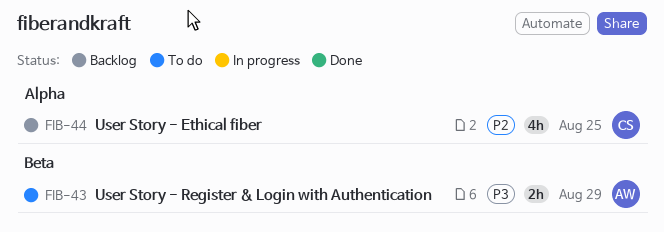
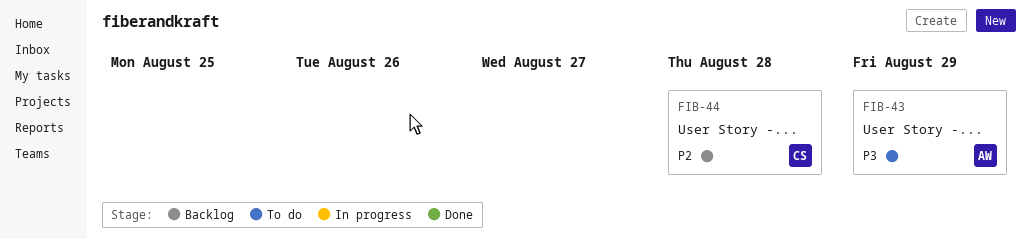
FIB-44, due: Aug 25 -> Aug 28

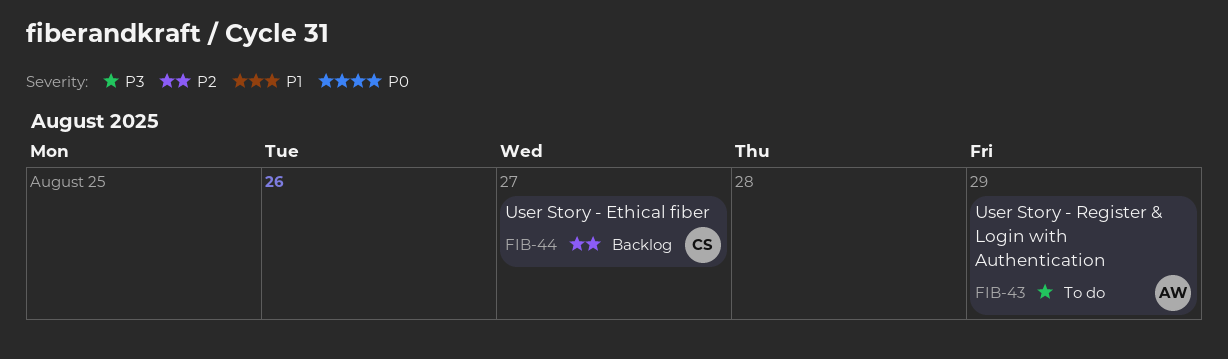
FIB-44, due: Aug 28 -> Aug 27

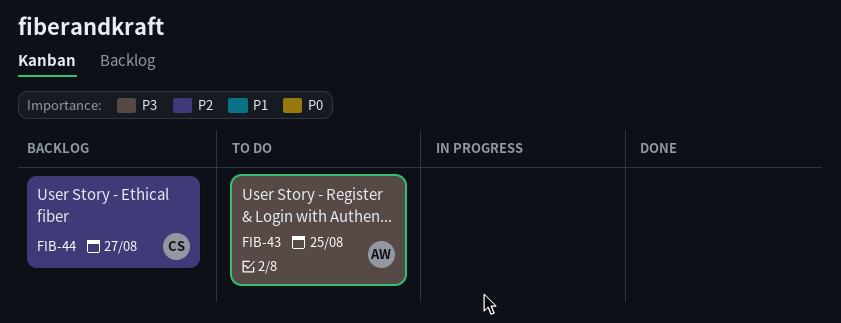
FIB-43, due: Aug 29 -> Aug 25

